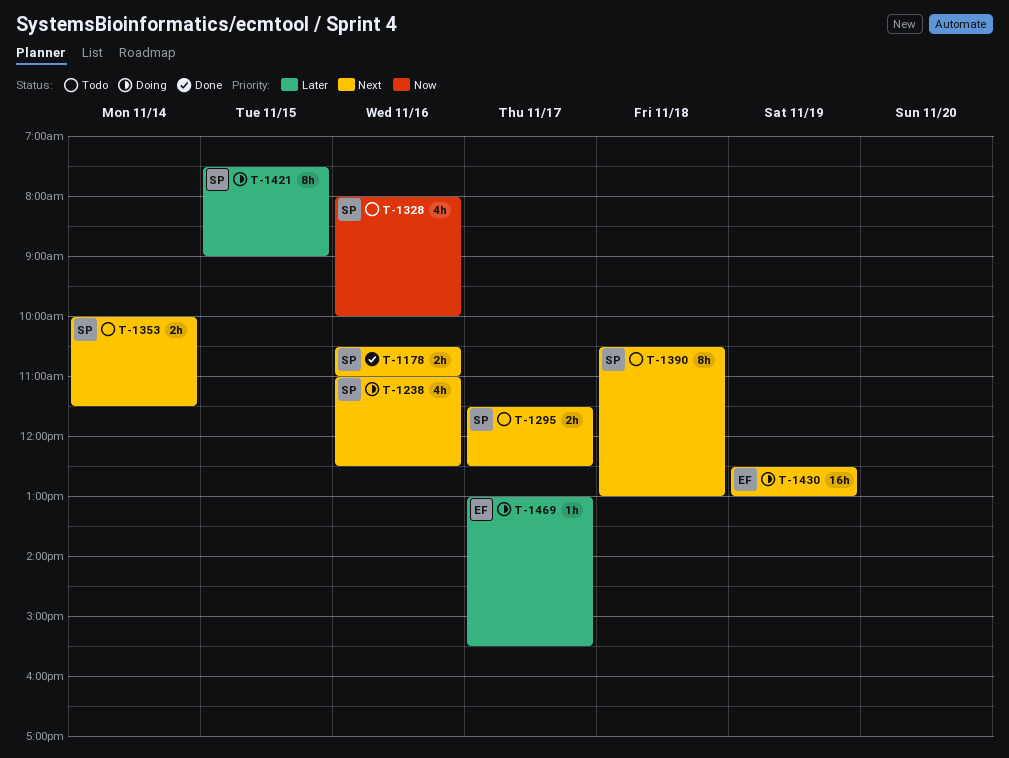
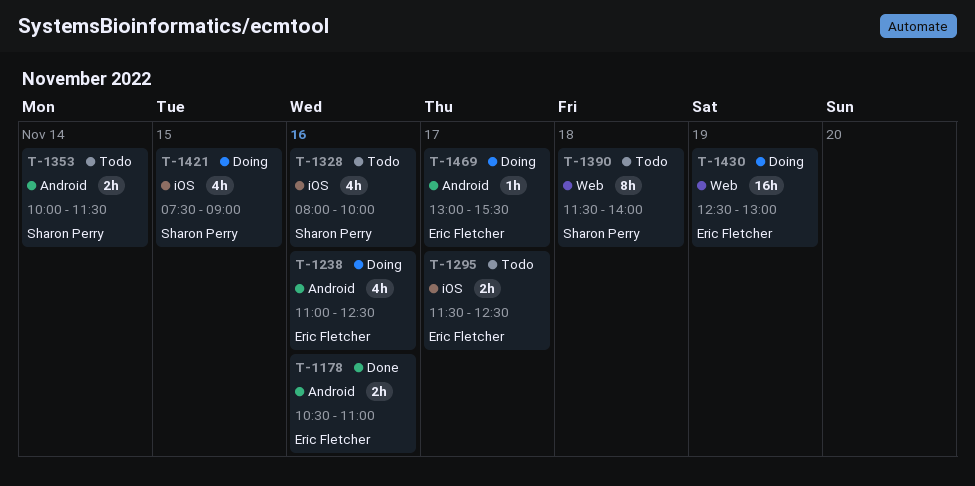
T-1178, owner: Sharon Perry -> Eric Fletcher
T-1238, owner: Sharon Perry -> Eric Fletcher
T-1295, owner: Sharon Perry -> Eric Fletcher
T-1390, begins: 10:30 -> 11:30
T-1390, ends: 13:00 -> 14:00
T-1421, estimate: 8h -> 4h

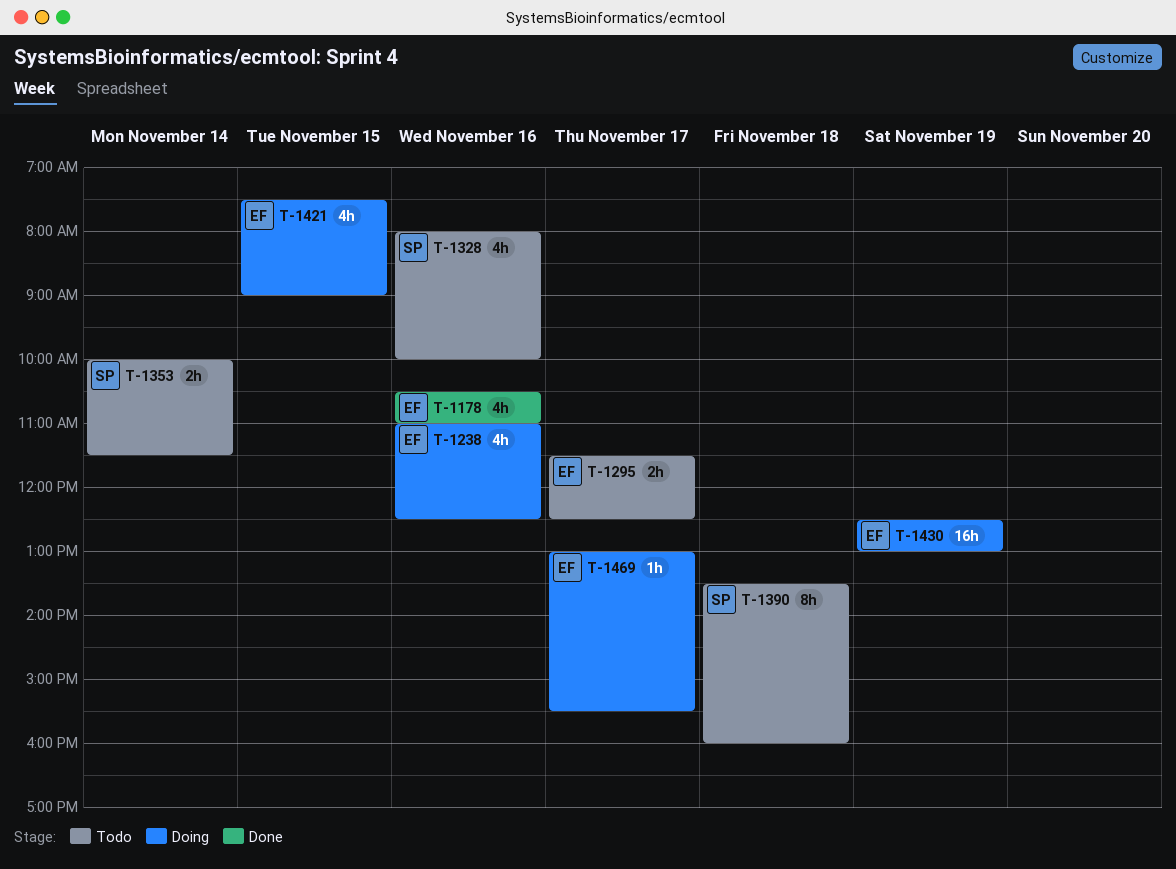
T-1178, estimate: 2h -> 4h
T-1390, begins: 11:30 -> 13:30
T-1390, ends: 14:00 -> 16:00
T-1421, owner: Sharon Perry -> Eric Fletcher

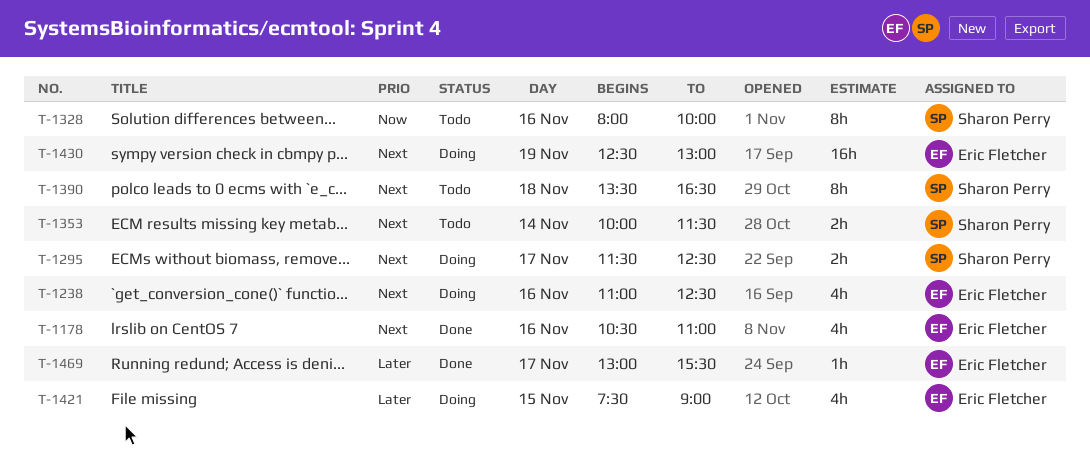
T-1295, status: Todo -> Doing
T-1295, owner: Eric Fletcher -> Sharon Perry
T-1328, estimate: 4h -> 8h
T-1390, ends: 16:00 -> 16:30
T-1469, status: Doing -> Done

